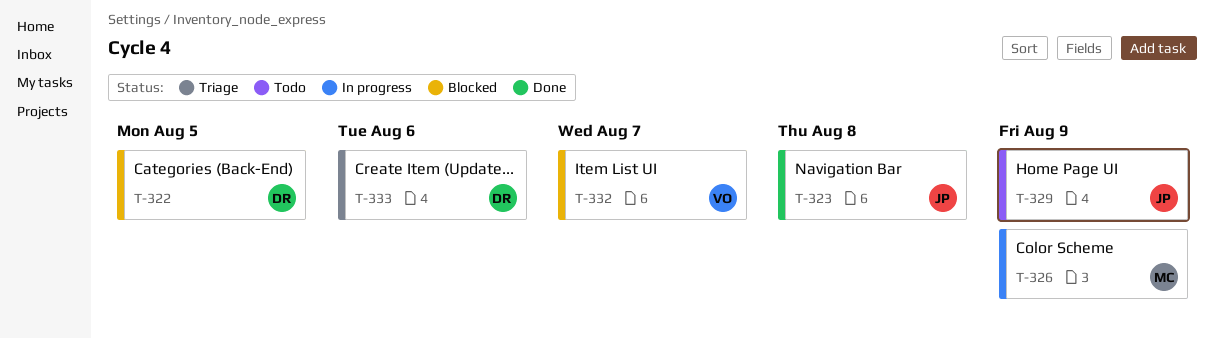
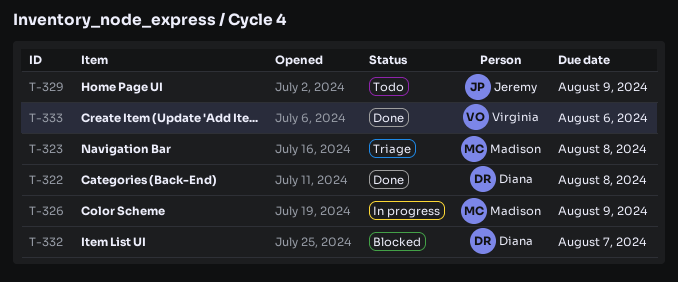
T-322, status: Blocked -> Done
T-322, due: Aug 5 -> Aug 8
T-323, status: Done -> Triage
T-323, owner: Jeremy -> Madison
T-332, owner: Virginia -> Diana
T-333, status: Triage -> Done
T-333, owner: Diana -> Virginia

